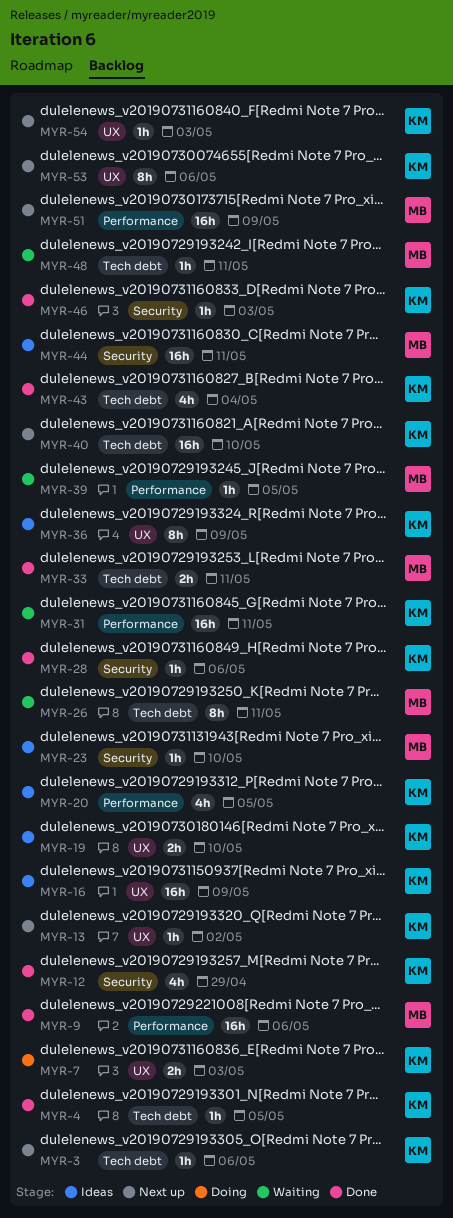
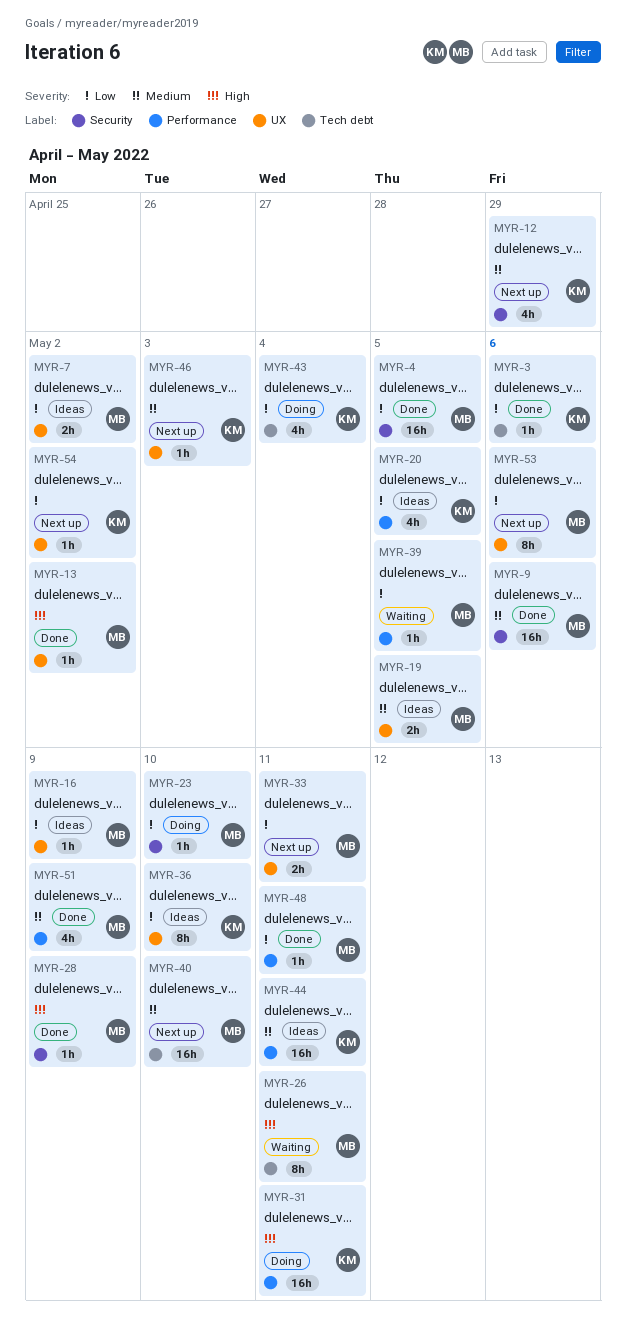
MYR-3, status: Next up -> Done
MYR-4, owner: KM -> MB
MYR-4, label: Tech debt -> Security
MYR-4, estimate: 1h -> 16h
MYR-7, status: Doing -> Ideas
MYR-7, owner: KM -> MB
MYR-7, due: May 3 -> May 2
MYR-9, label: Performance -> Security
MYR-12, status: Done -> Next up
MYR-13, status: Next up -> Done
MYR-13, owner: KM -> MB
MYR-16, owner: KM -> MB
MYR-16, estimate: 16h -> 1h
MYR-19, owner: KM -> MB
MYR-19, due: May 10 -> May 5
MYR-23, status: Ideas -> Doing
MYR-28, owner: KM -> MB
MYR-28, due: May 6 -> May 9
MYR-31, status: Waiting -> Doing
MYR-33, status: Done -> Next up
MYR-33, label: Tech debt -> UX
MYR-36, due: May 9 -> May 10
MYR-40, owner: KM -> MB
MYR-43, status: Done -> Doing
MYR-44, owner: MB -> KM
MYR-44, label: Security -> Performance
MYR-46, status: Done -> Next up
MYR-46, label: Security -> UX
MYR-48, status: Waiting -> Done
MYR-48, label: Tech debt -> Performance
MYR-51, status: Next up -> Done
MYR-51, estimate: 16h -> 4h
MYR-53, owner: KM -> MB
MYR-54, due: May 3 -> May 2

